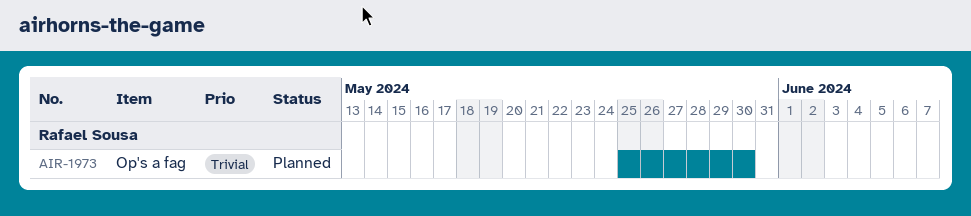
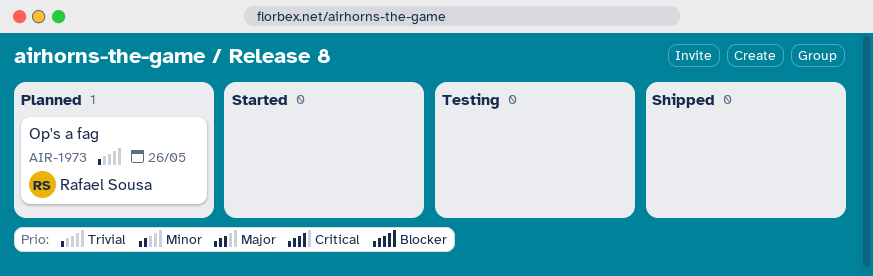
AIR-1973, due: May 30 -> May 26

